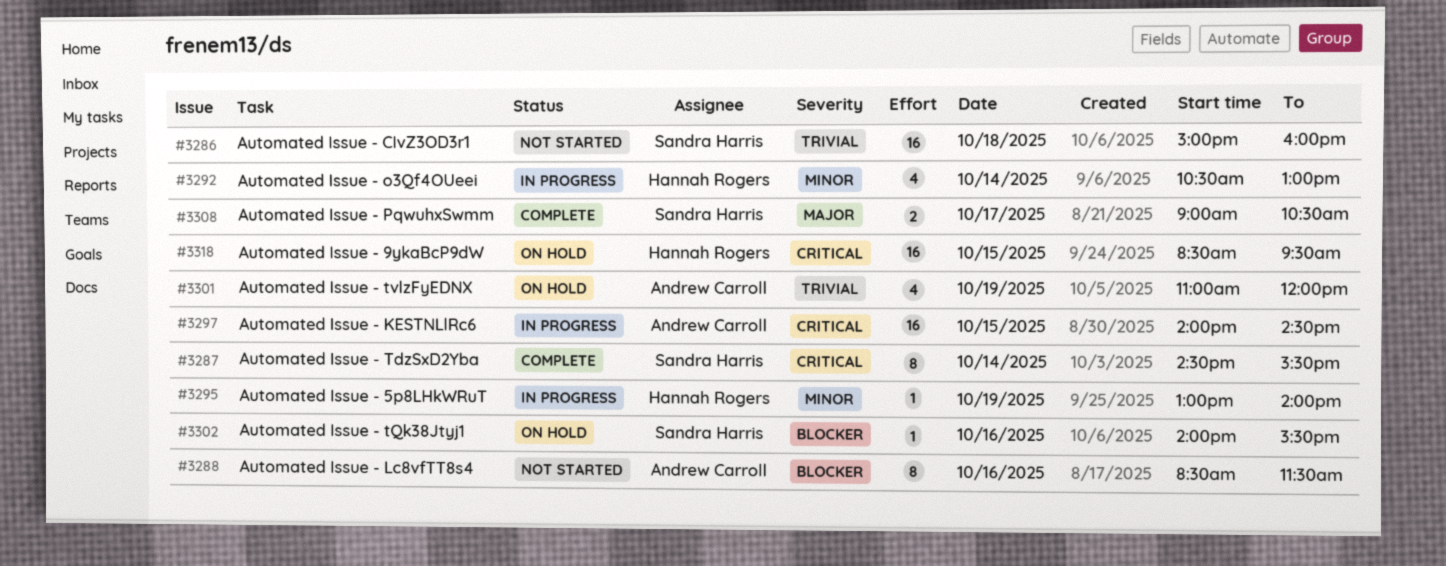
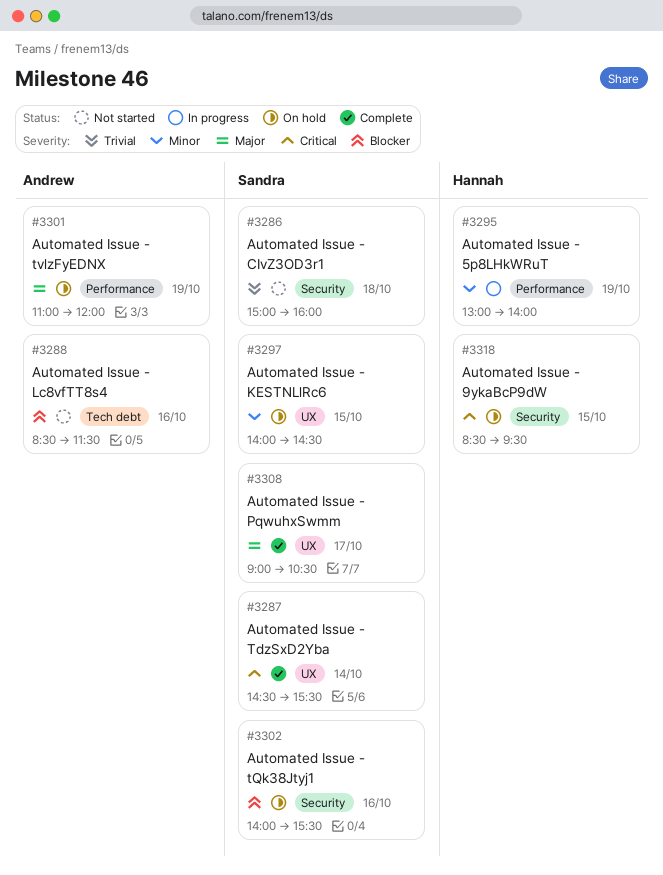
#3292: present -> none
#3297, status: In progress -> On hold
#3297, owner: Andrew Carroll -> Sandra Harris
#3297, priority: Critical -> Minor
#3301, priority: Trivial -> Major

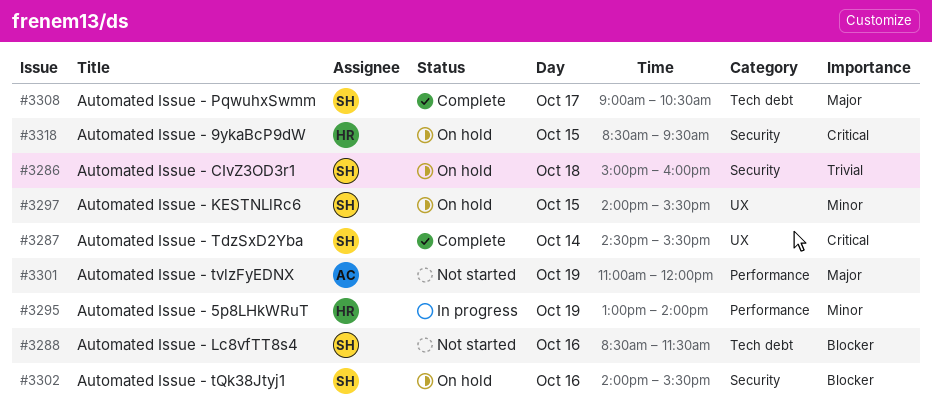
#3286, status: Not started -> On hold
#3288, owner: Andrew -> Sandra
#3297, ends: 14:30 -> 15:30
#3301, status: On hold -> Not started
#3308, label: UX -> Tech debt

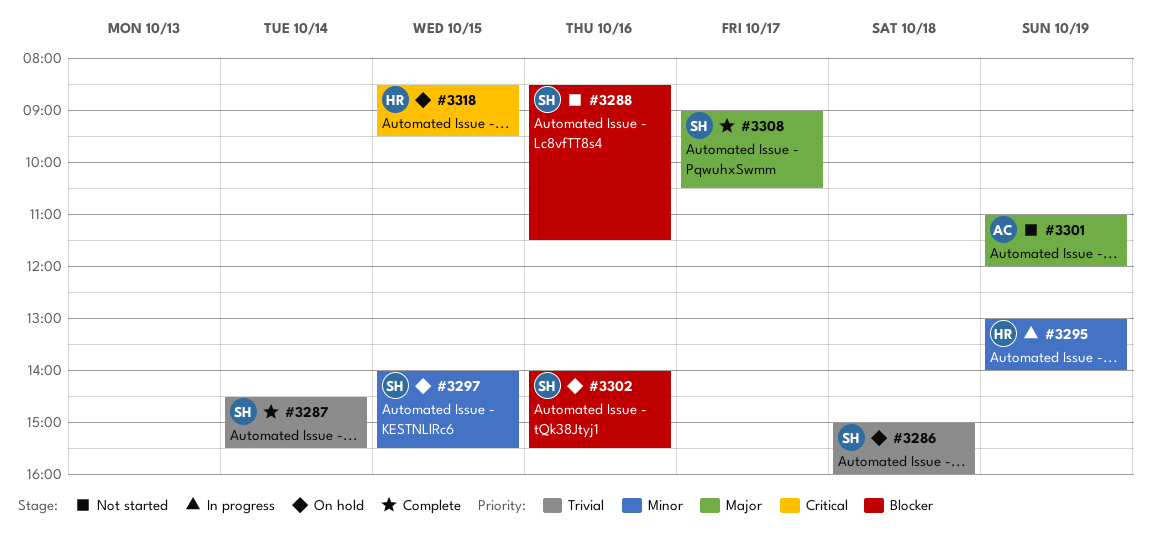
#3287, priority: Critical -> Trivial

